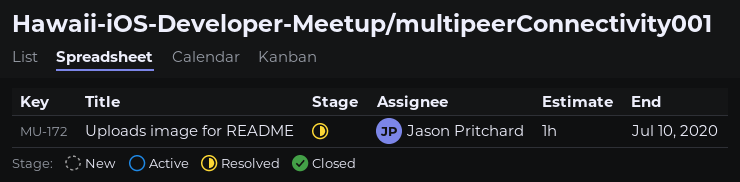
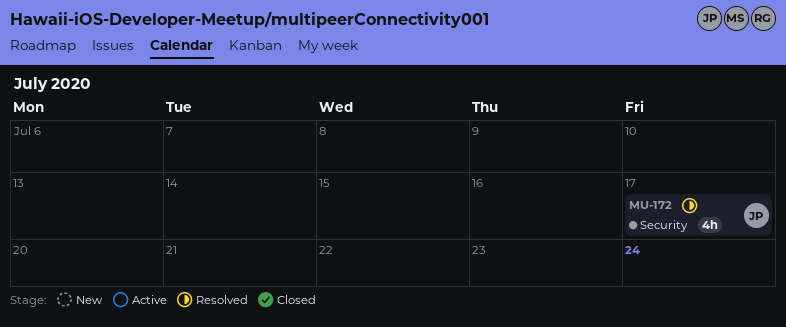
MU-172, estimate: 1h -> 4h
MU-172, due: Jul 10 -> Jul 17

